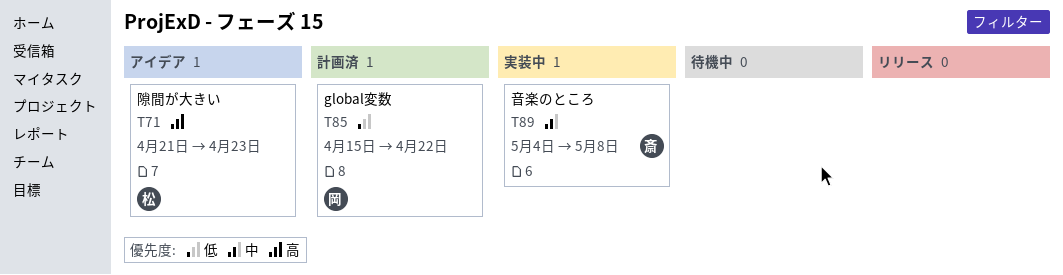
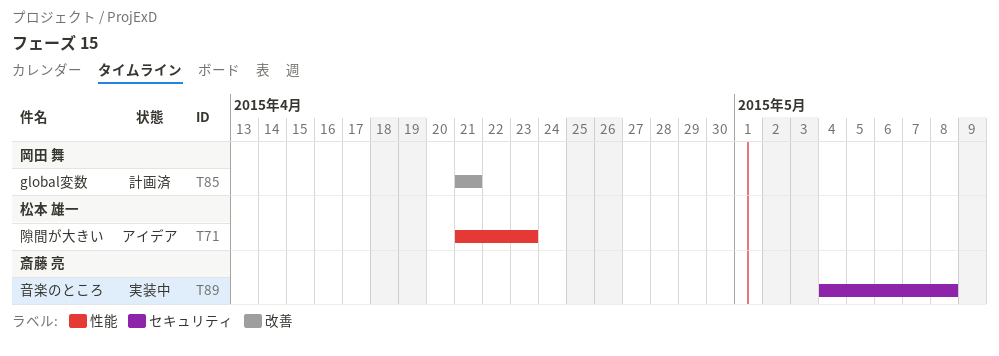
T85, start: Apr 15 -> Apr 21
T85, due: Apr 22 -> Apr 21

